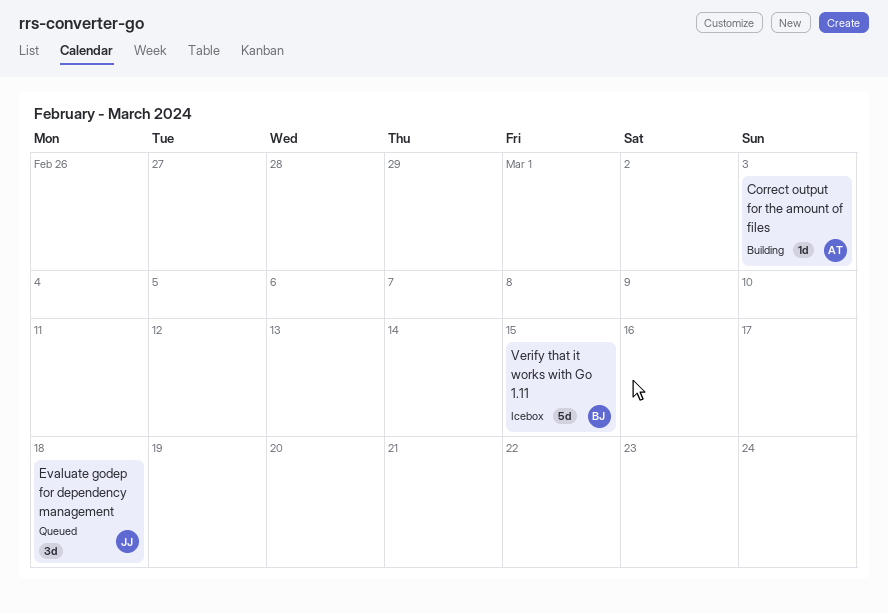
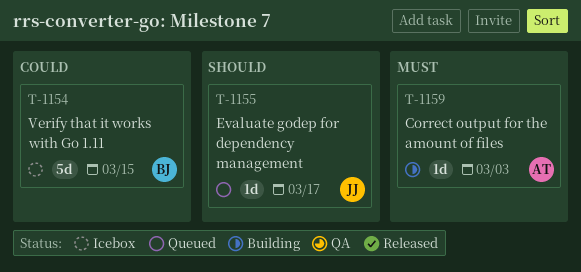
Evaluate godep for dependency management, estimate: 3d -> 1d
Evaluate godep for dependency management, due: Mar 18 -> Mar 17

